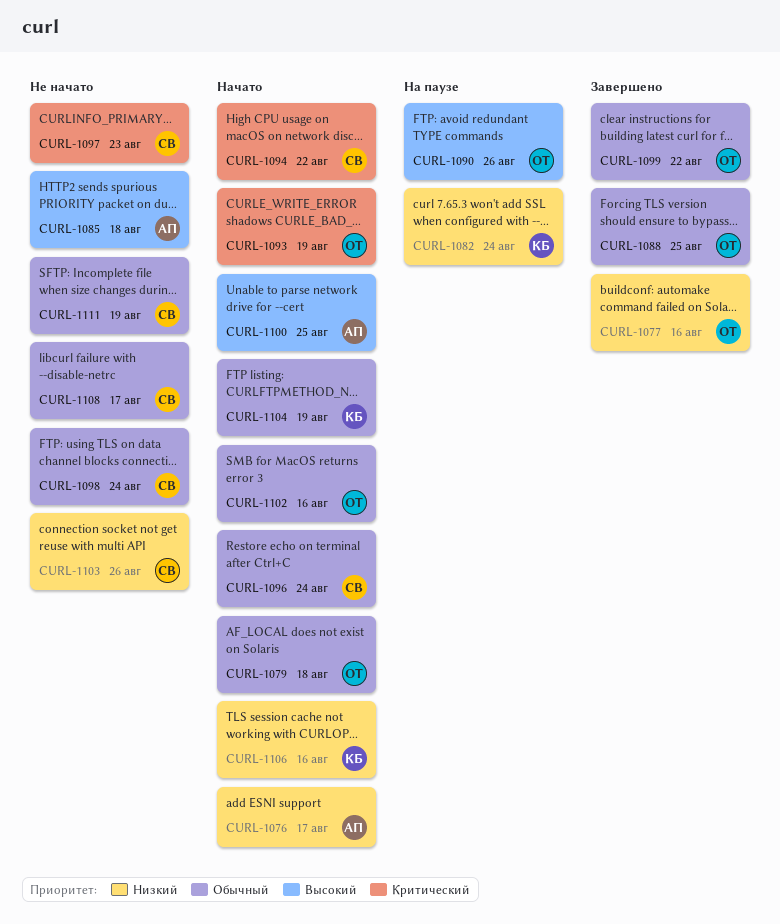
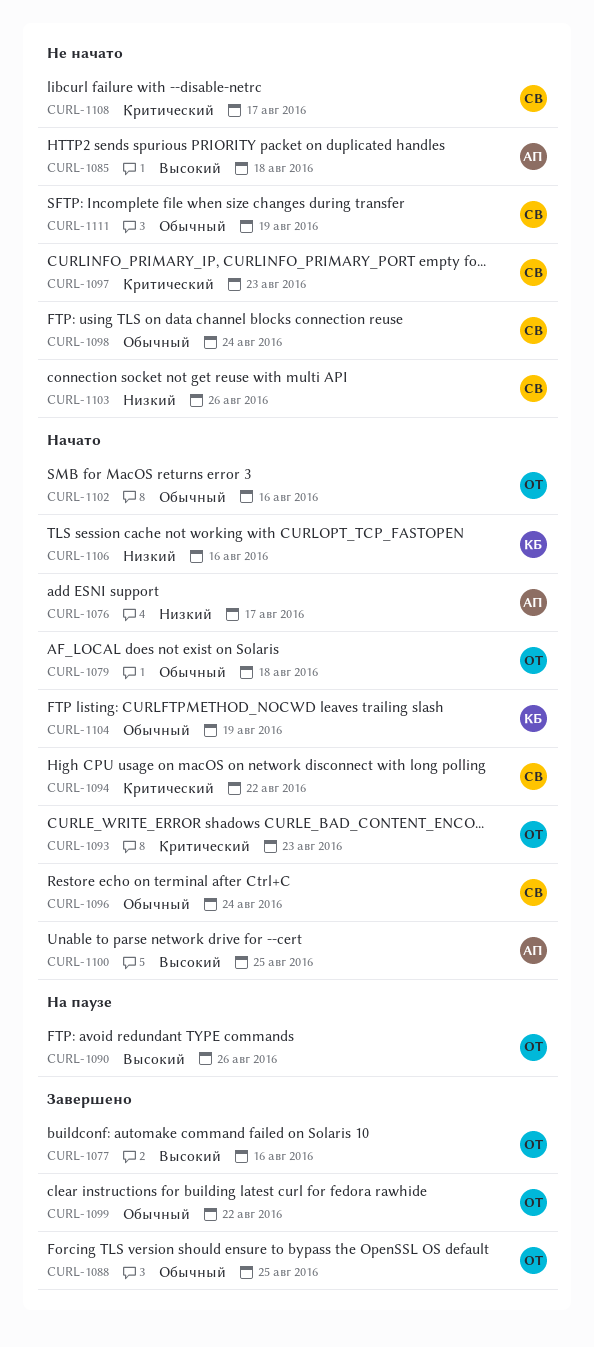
CURL-1077, priority: Низкий -> Высокий
CURL-1082: present -> none
CURL-1093, due: Aug 19 -> Aug 23
CURL-1108, priority: Обычный -> Критический

